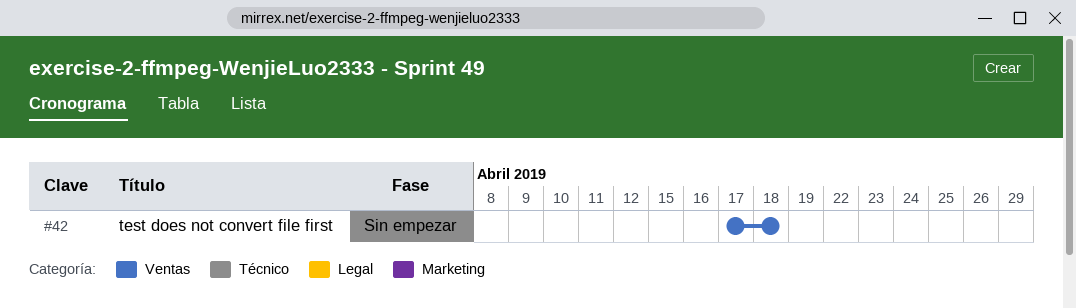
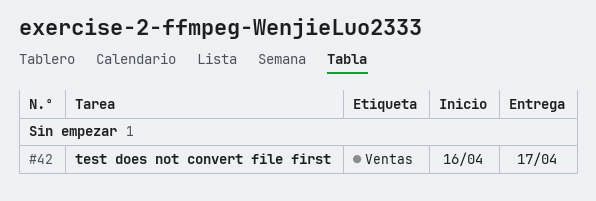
#42, start: Apr 17 -> Apr 16
#42, due: Apr 18 -> Apr 17

